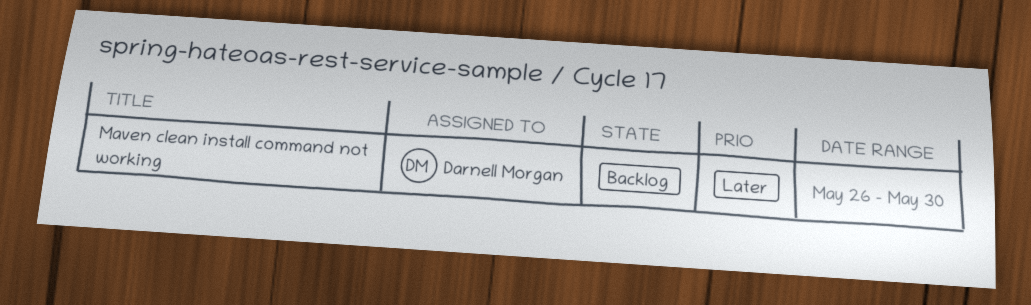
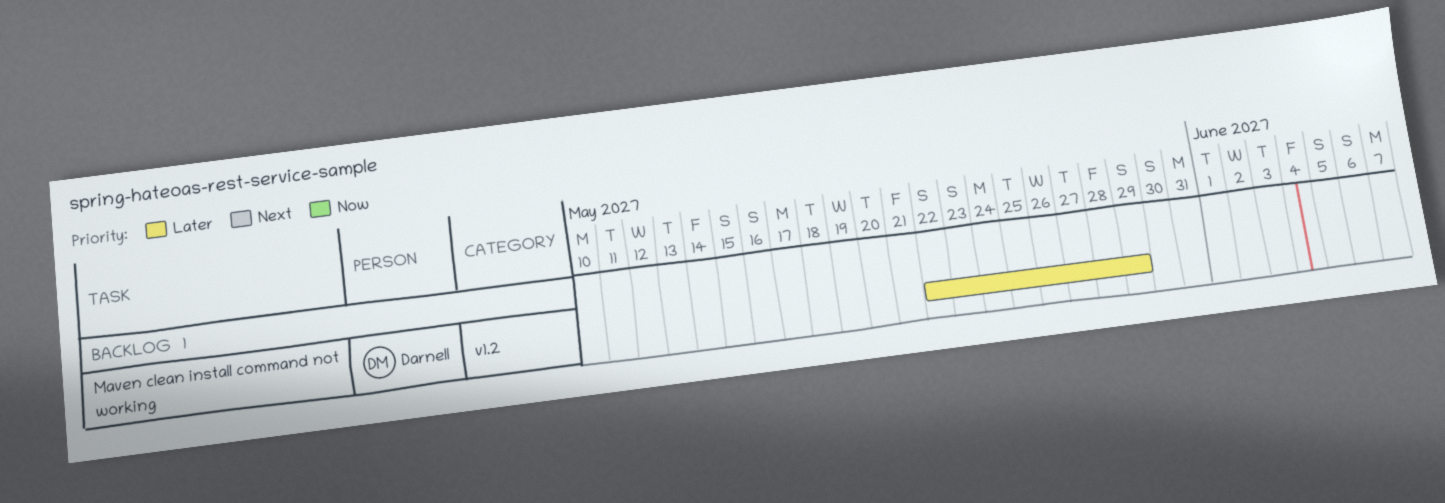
Maven clean install command not working, start: May 26 -> May 22
Maven clean install command not working, due: May 30 -> May 29

